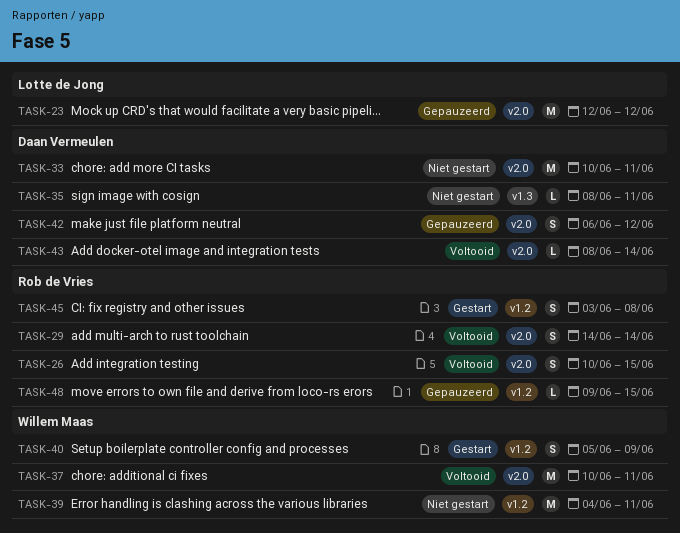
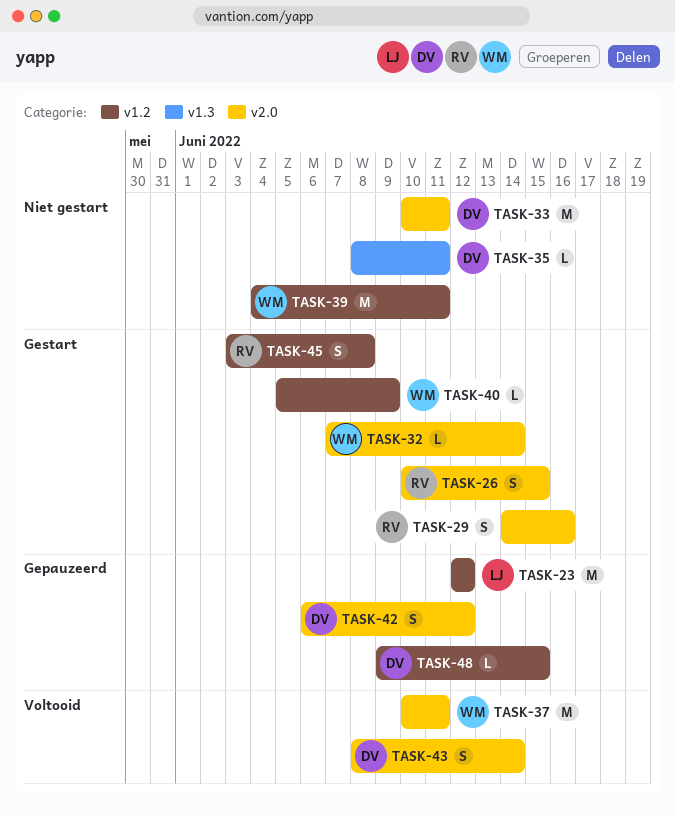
TASK-23, label: v2.0 -> v1.2
TASK-26, status: Voltooid -> Gestart
TASK-29, status: Voltooid -> Gestart
TASK-29, due: Jun 14 -> Jun 16
TASK-32: none -> present
TASK-40, estimate: S -> L
TASK-43, estimate: L -> S
TASK-48, owner: Rob de Vries -> Daan Vermeulen

